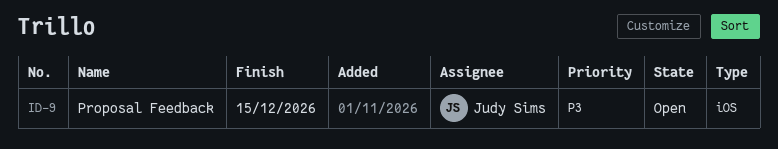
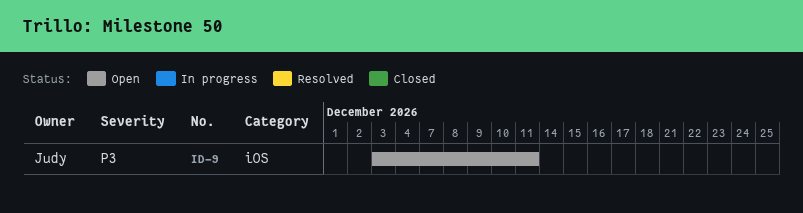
ID-9, due: Dec 15 -> Dec 11

